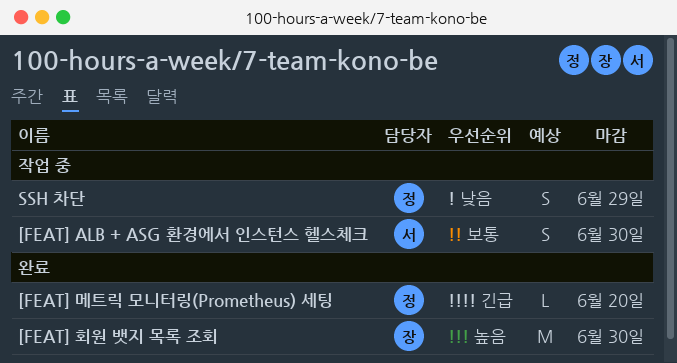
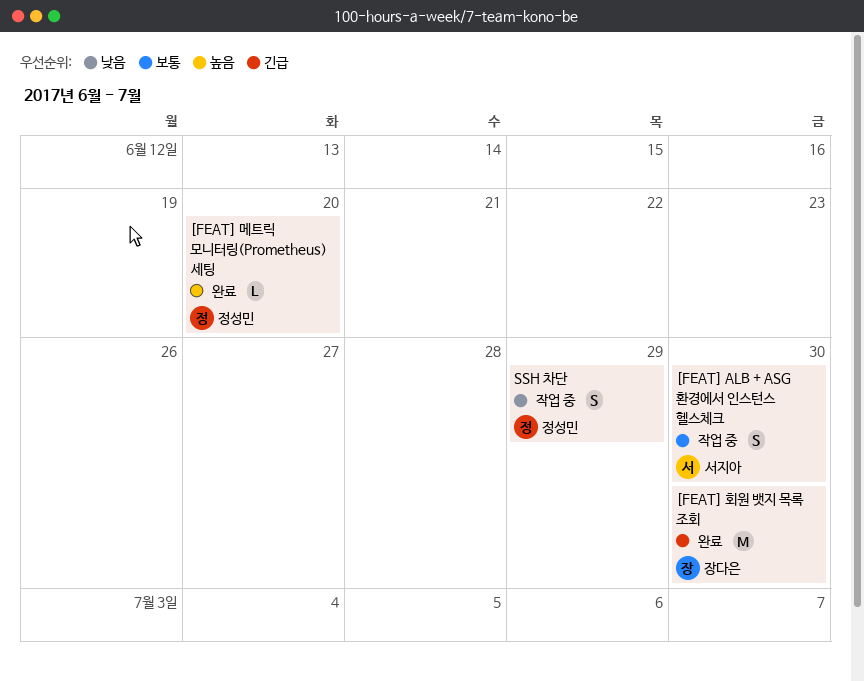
[FEAT] 메트릭 모니터링(Prometheus) 세팅, priority: 긴급 -> 높음
[FEAT] 회원 뱃지 목록 조회, priority: 높음 -> 긴급

